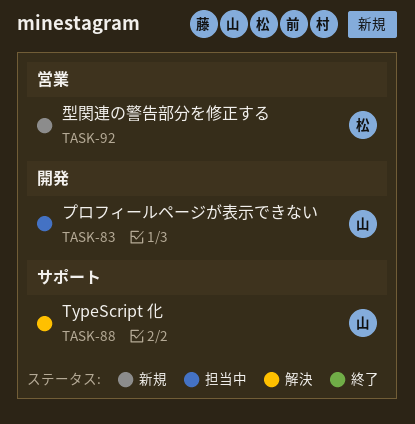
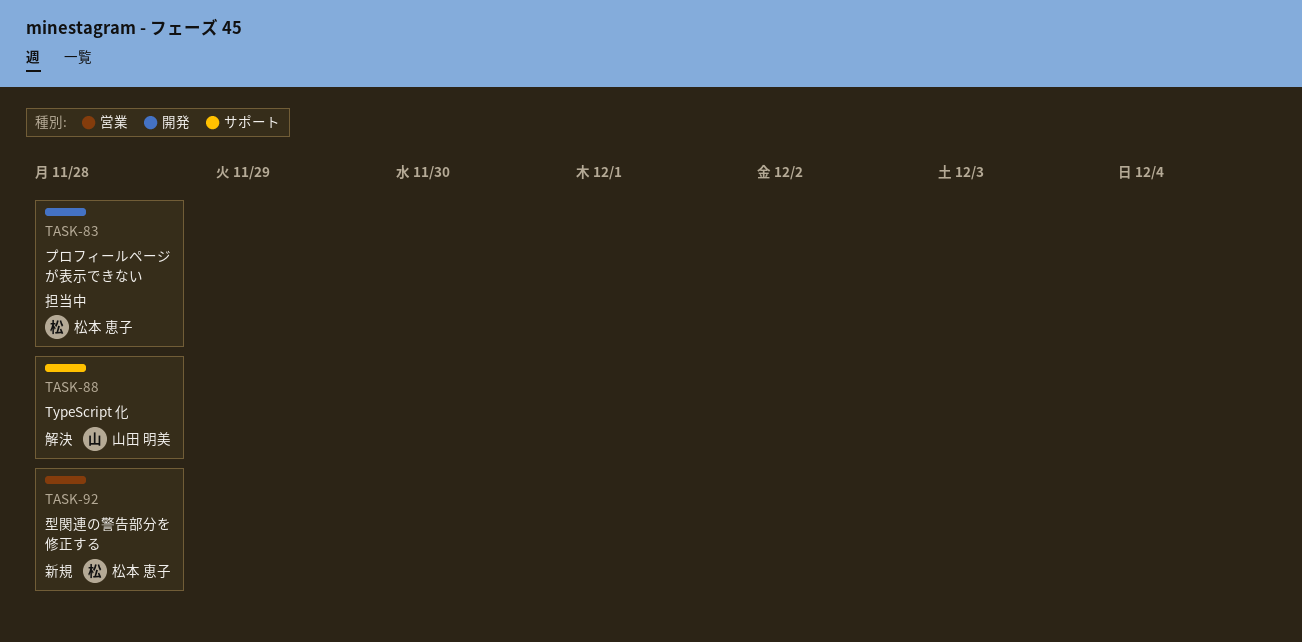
TASK-83, owner: 山田 明美 -> 松本 恵子

